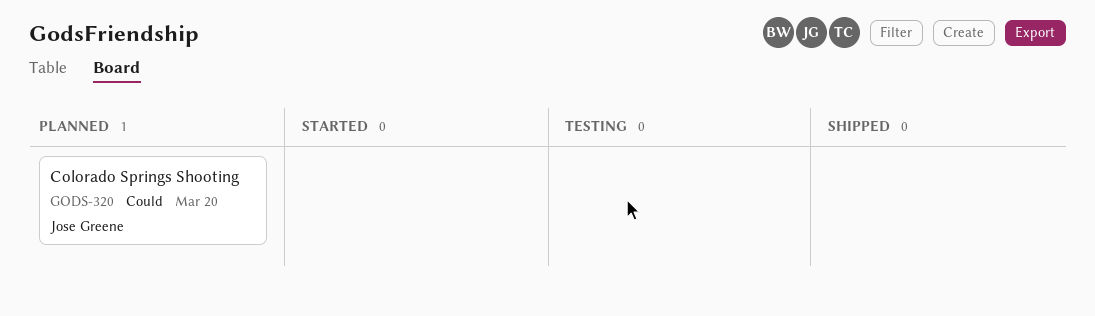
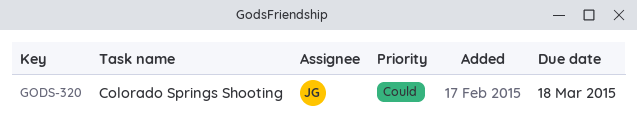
GODS-320, due: Mar 20 -> Mar 18

